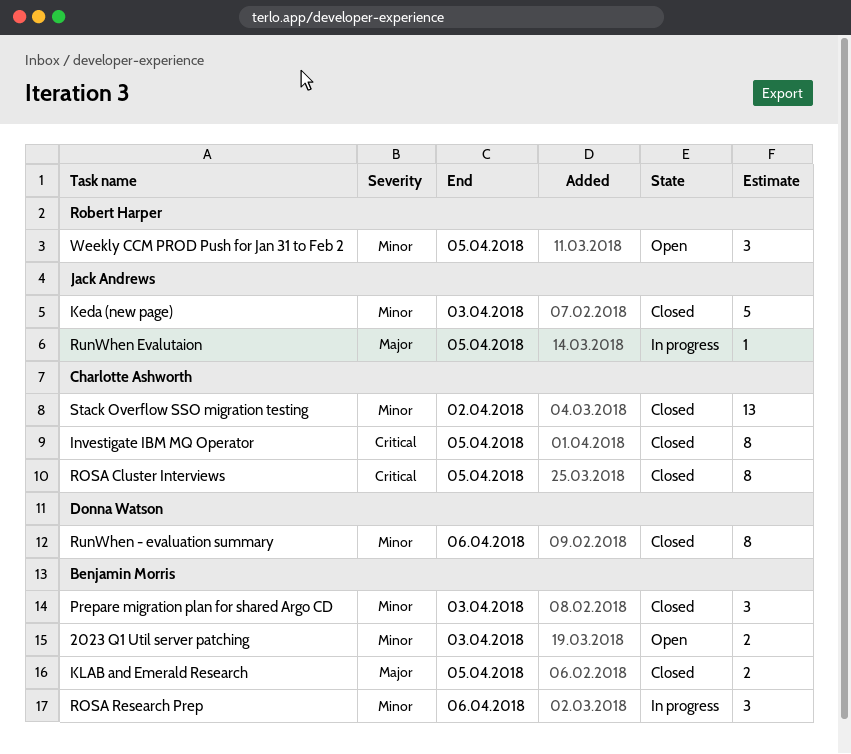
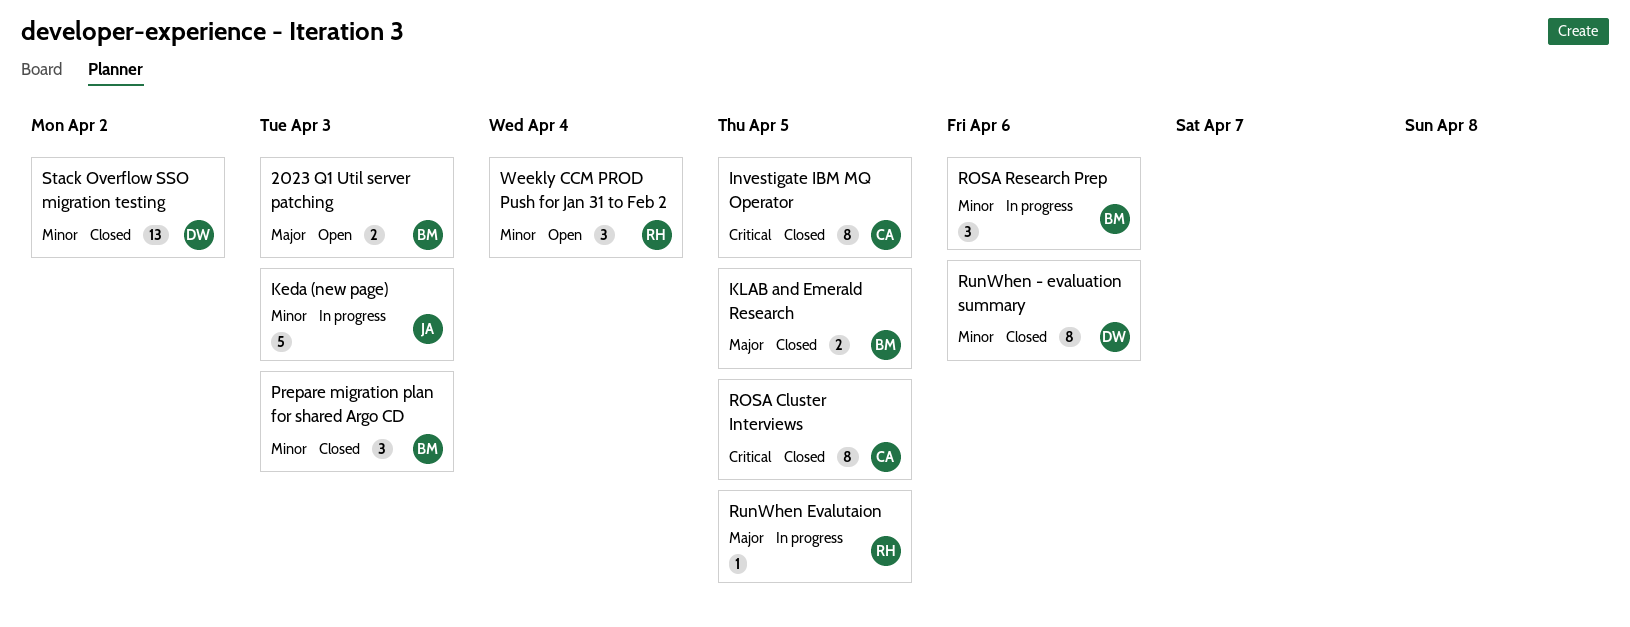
2023 Q1 Util server patching, priority: Minor -> Major
Keda (new page), status: Closed -> In progress
RunWhen Evalutaion, owner: Jack Andrews -> Robert Harper
Stack Overflow SSO migration testing, owner: Charlotte Ashworth -> Donna Watson
Weekly CCM PROD Push for Jan 31 to Feb 2, due: Apr 5 -> Apr 4

